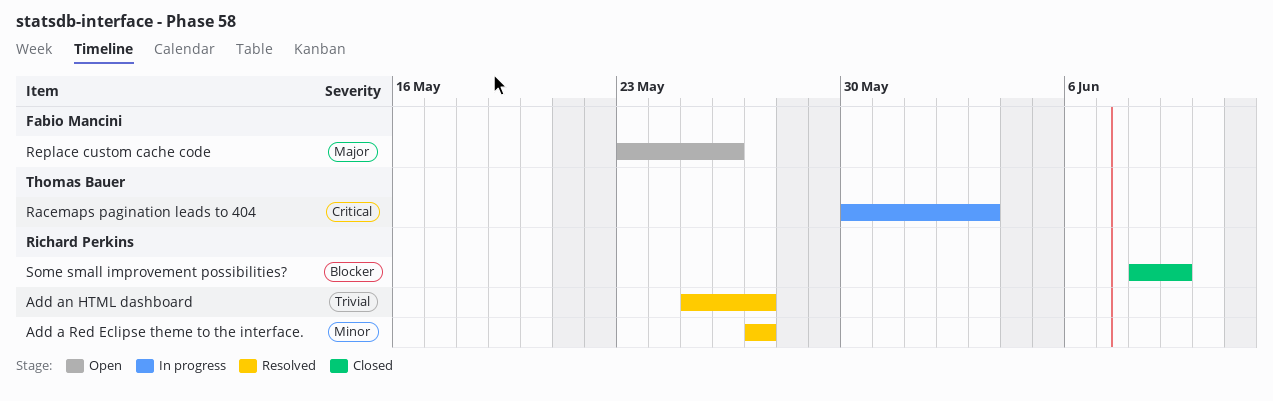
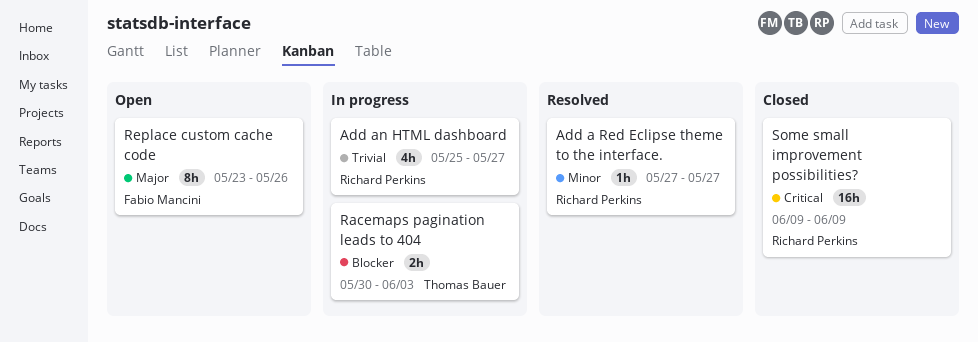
Add an HTML dashboard, status: Resolved -> In progress
Racemaps pagination leads to 404, priority: Critical -> Blocker
Some small improvement possibilities?, priority: Blocker -> Critical
Some small improvement possibilities?, start: Jun 8 -> Jun 9

